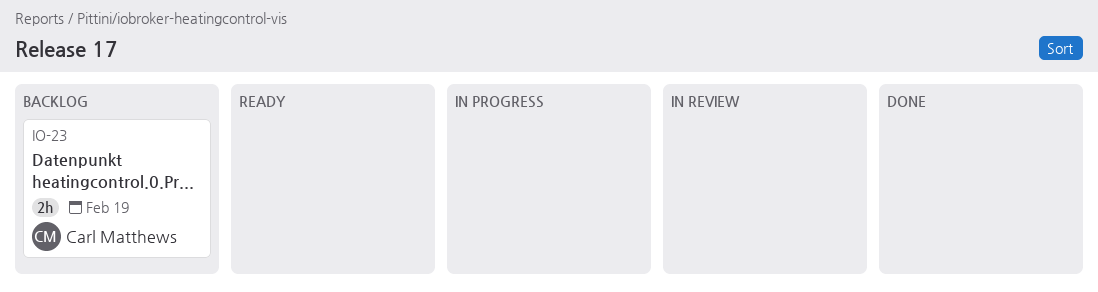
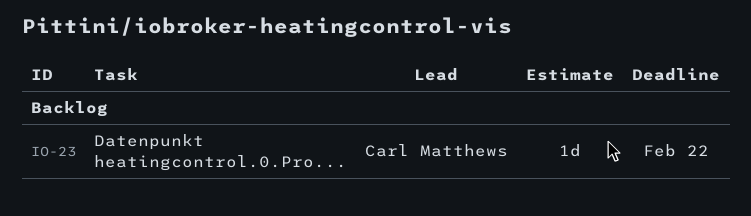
IO-23, estimate: 2h -> 1d
IO-23, due: Feb 19 -> Feb 22

